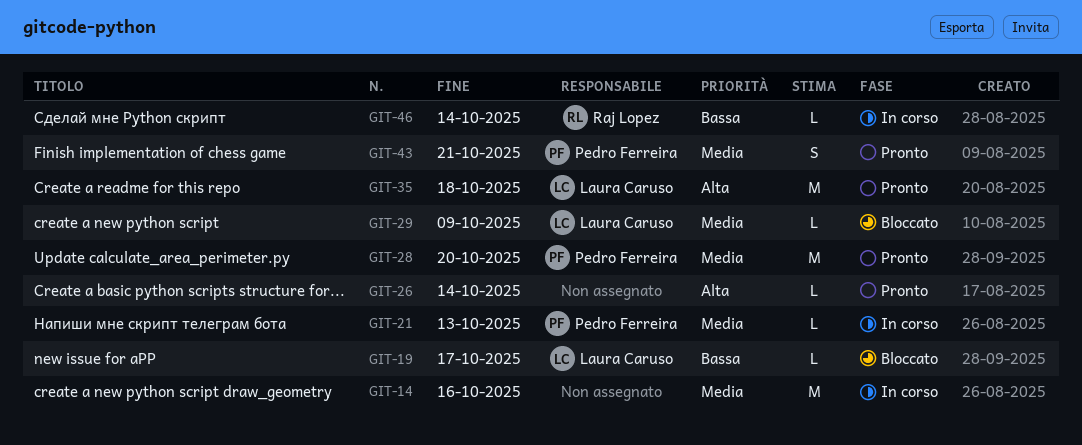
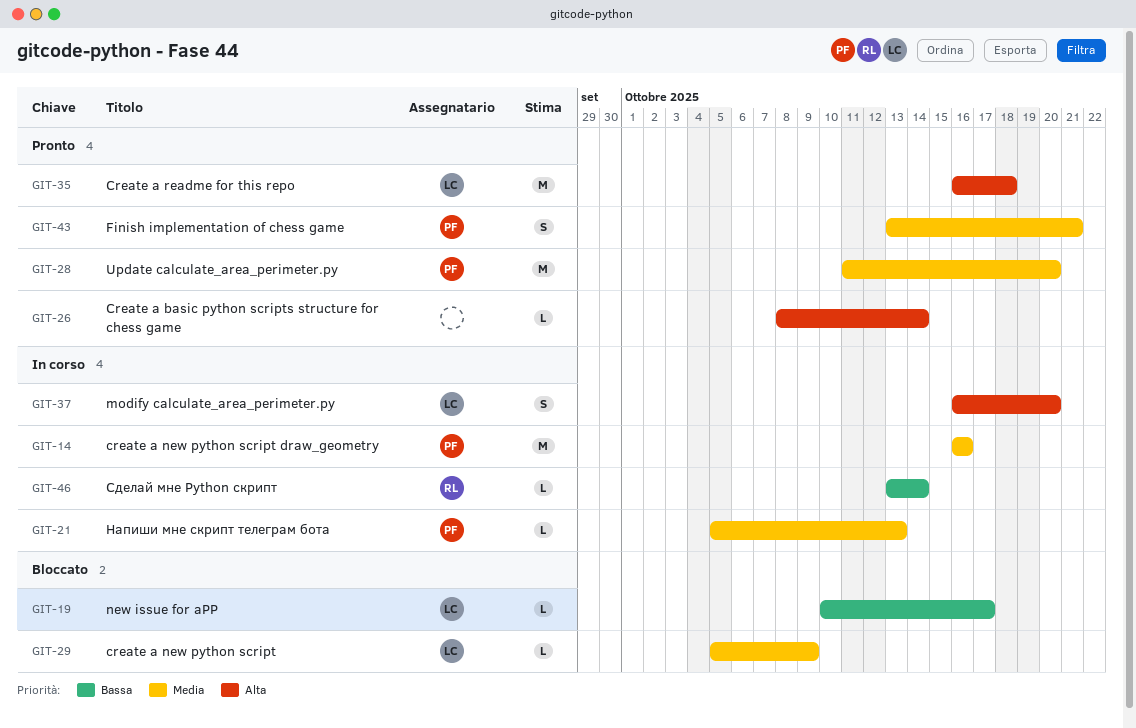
GIT-14, owner: none -> Pedro Ferreira
GIT-37: none -> present

